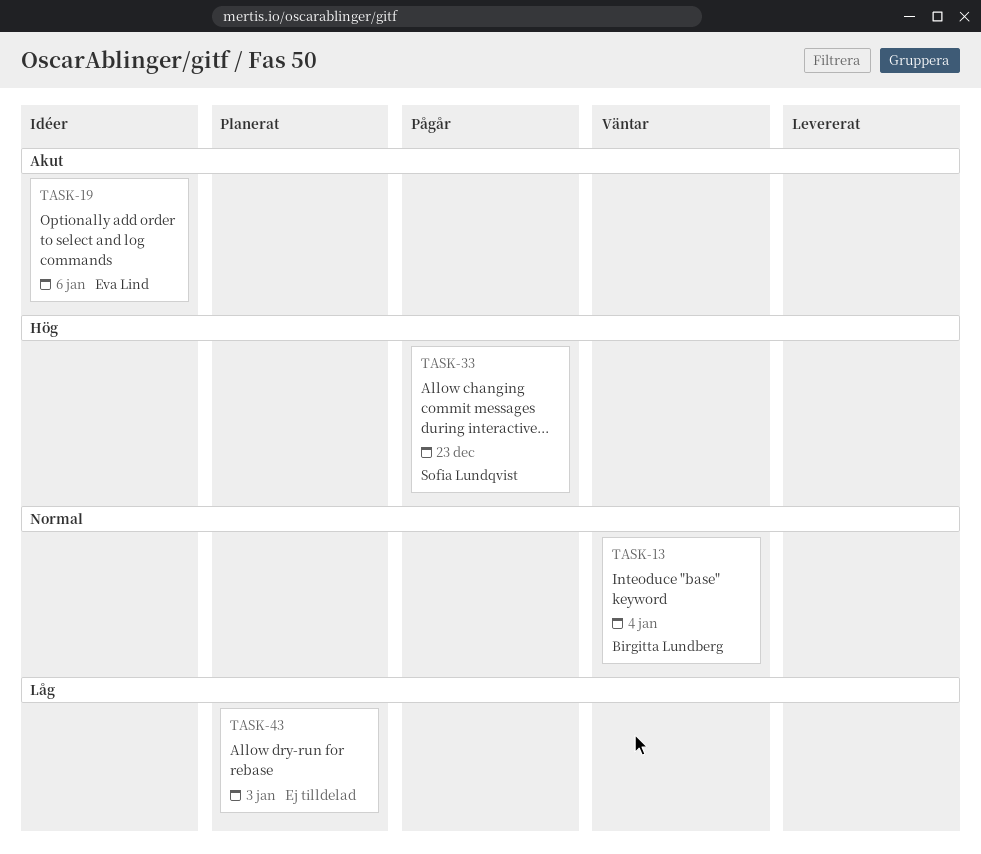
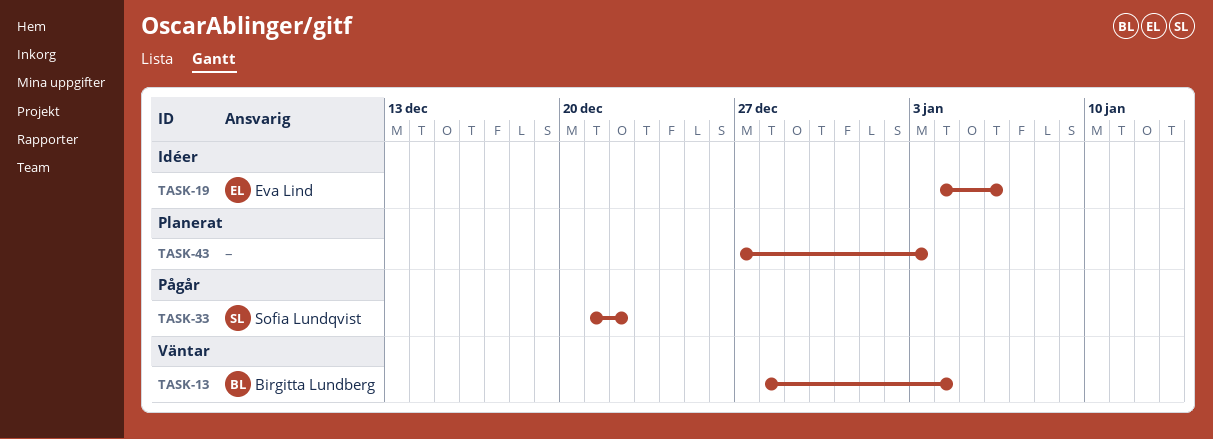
TASK-33, due: Dec 23 -> Dec 22

